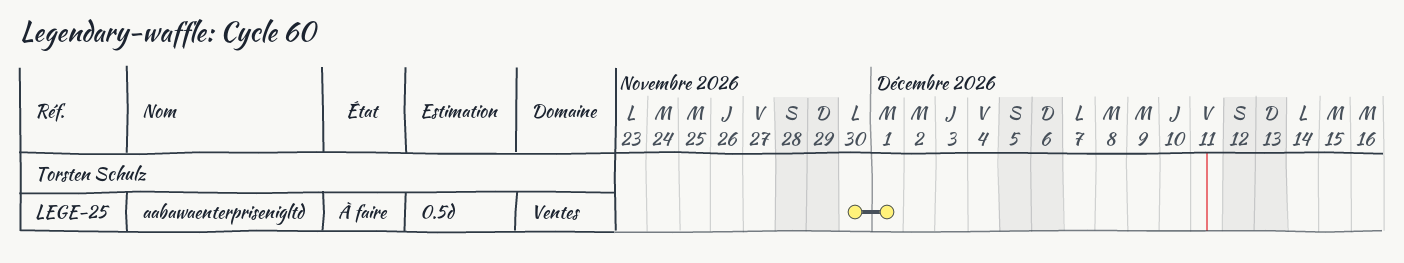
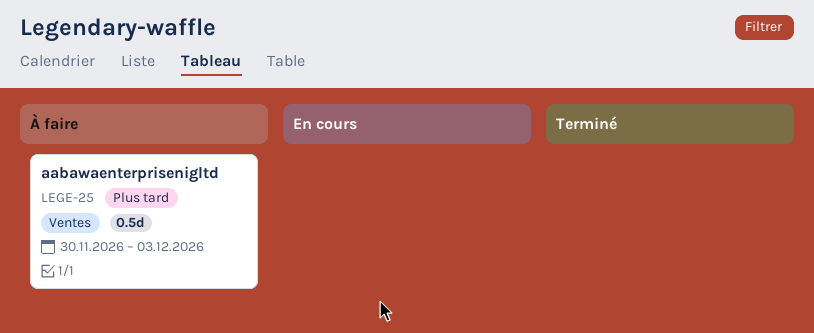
LEGE-25, due: Dec 1 -> Dec 3

